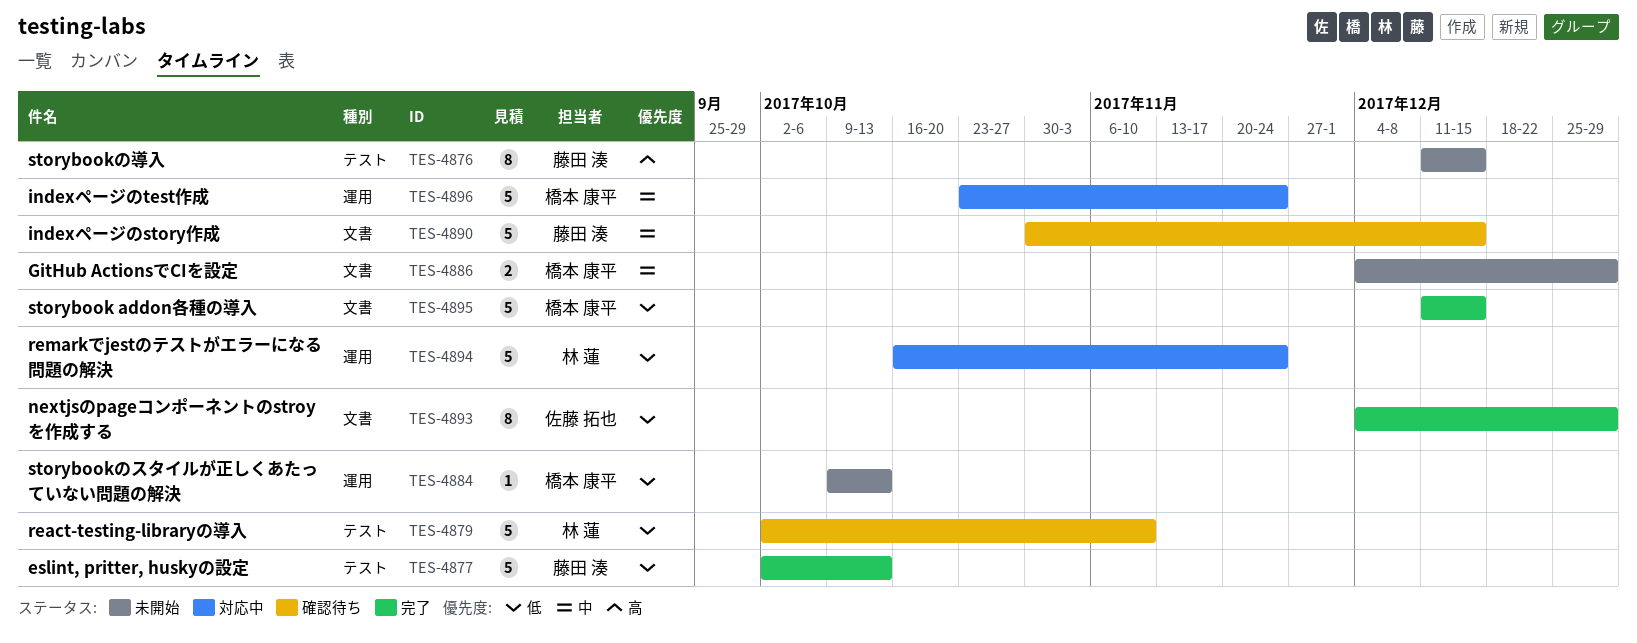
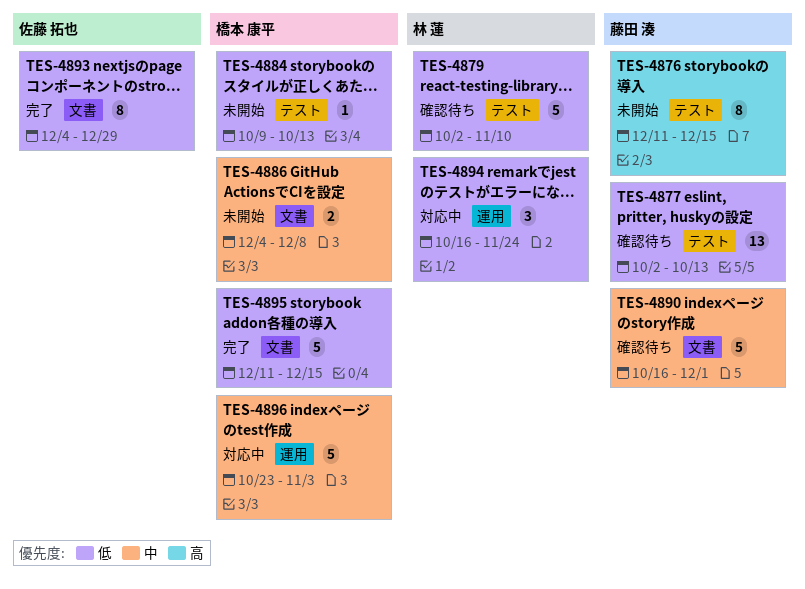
TES-4877, status: 完了 -> 確認待ち
TES-4877, estimate: 5 -> 13
TES-4884, label: 運用 -> テスト
TES-4886, due: Dec 29 -> Dec 8
TES-4890, start: Oct 30 -> Oct 16
TES-4890, due: Dec 15 -> Dec 1
TES-4894, estimate: 5 -> 3
TES-4896, due: Nov 24 -> Nov 3

